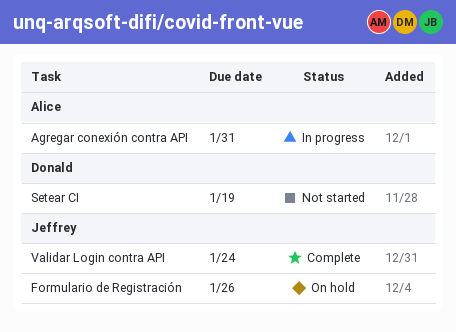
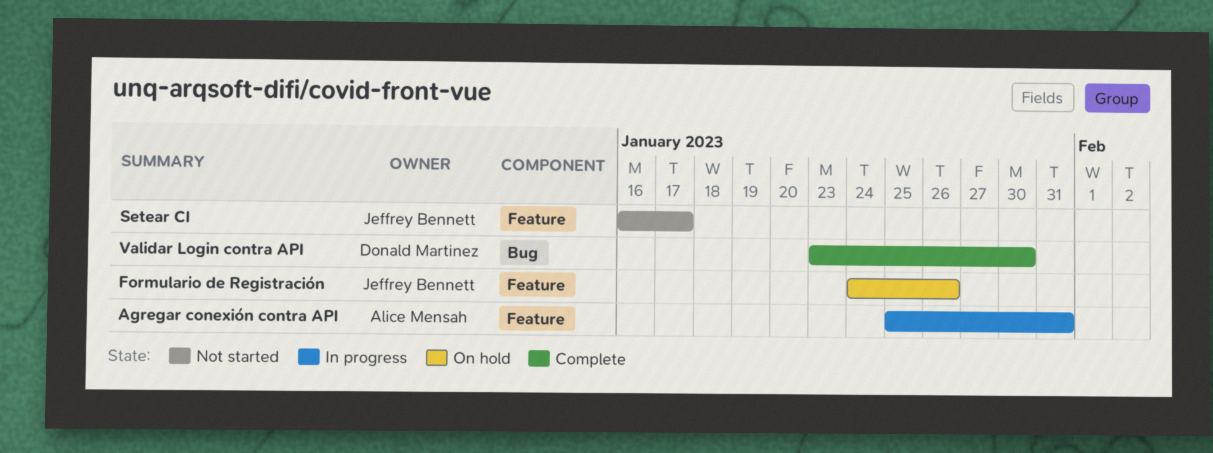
Setear CI, owner: Donald Martinez -> Jeffrey Bennett
Setear CI, due: Jan 19 -> Jan 17
Validar Login contra API, owner: Jeffrey Bennett -> Donald Martinez
Validar Login contra API, due: Jan 24 -> Jan 30

